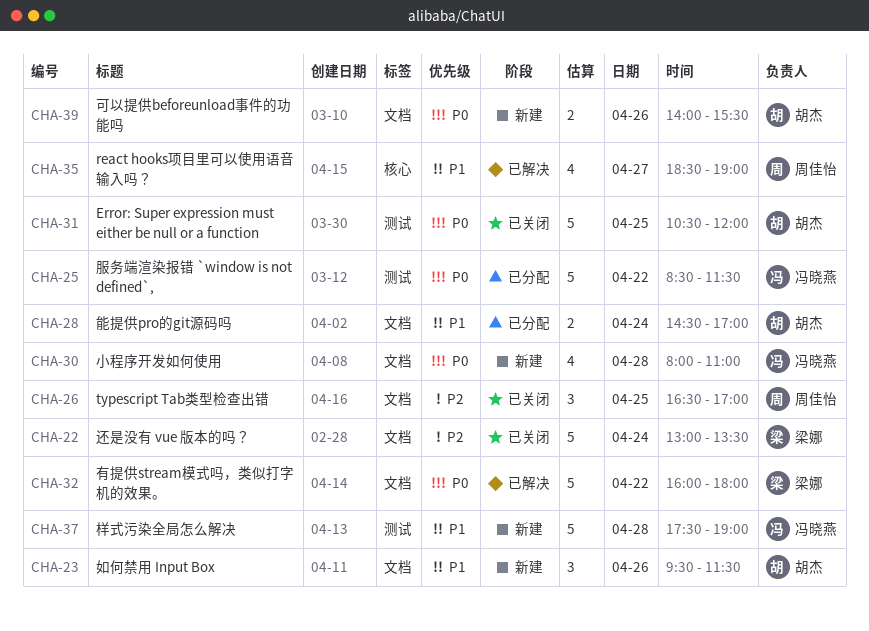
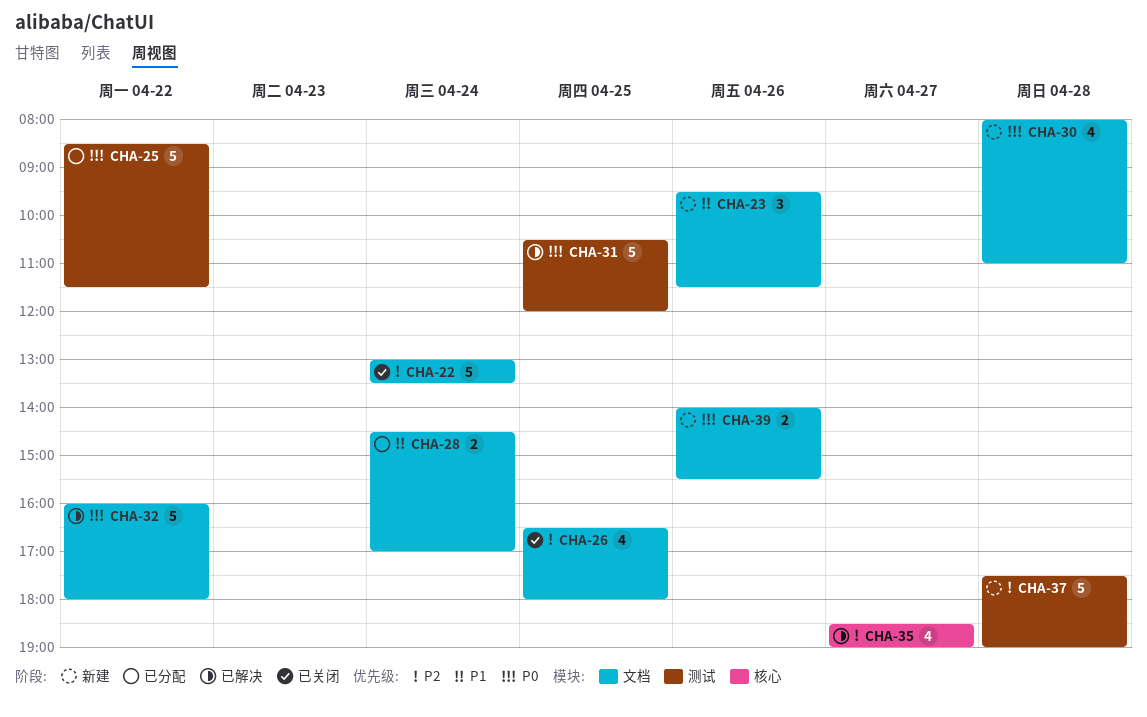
CHA-26, estimate: 3 -> 4
CHA-26, ends: 17:00 -> 18:00
CHA-31, status: 已关闭 -> 已解决
CHA-35, priority: P1 -> P2
CHA-37, priority: P1 -> P2

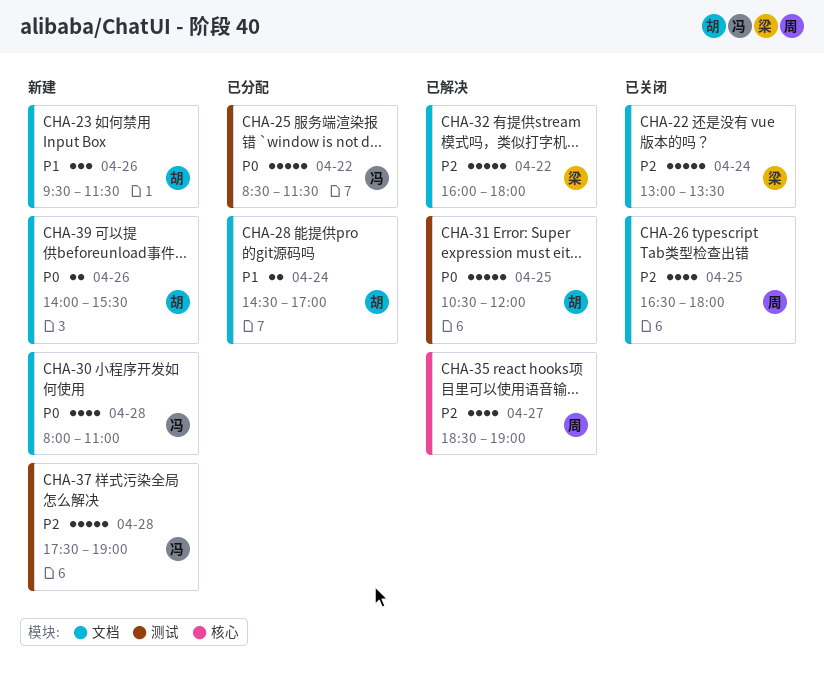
CHA-32, priority: P0 -> P2

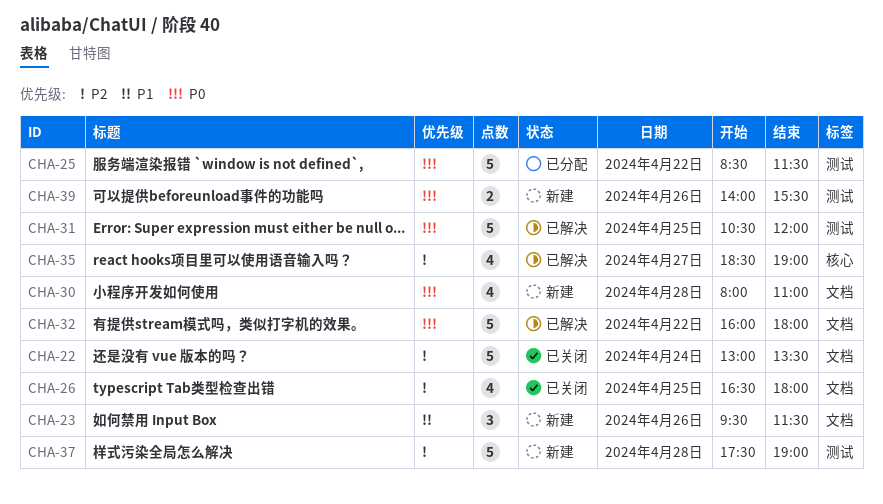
CHA-28: present -> none
CHA-32, priority: P2 -> P0
CHA-39, label: 文档 -> 测试

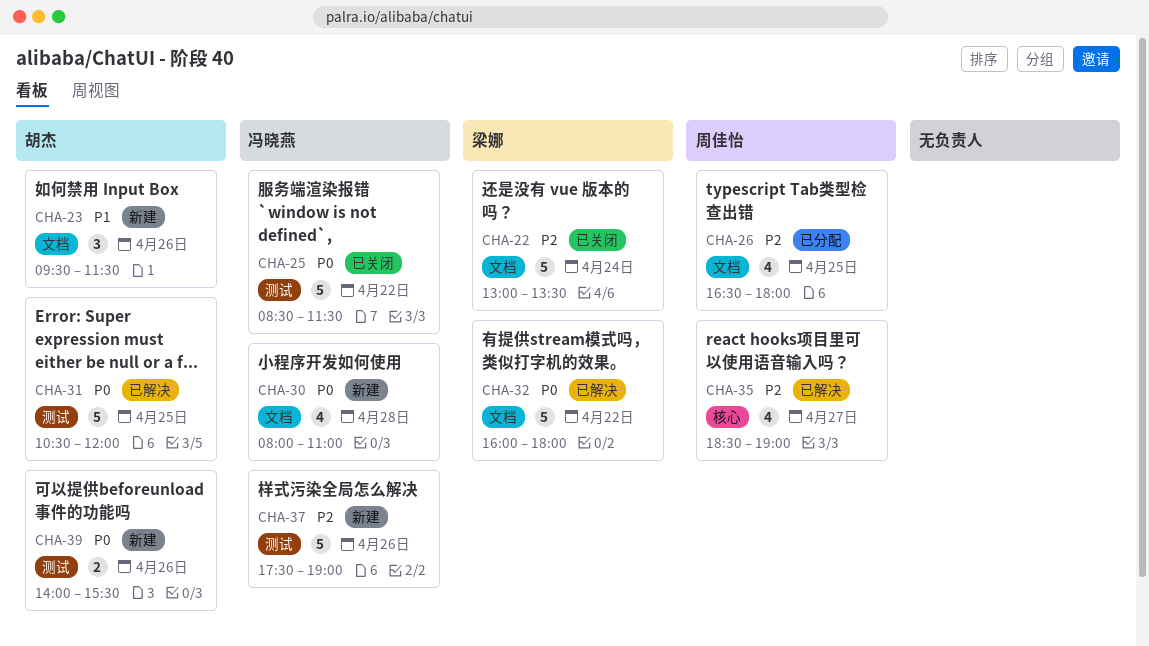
CHA-25, status: 已分配 -> 已关闭
CHA-26, status: 已关闭 -> 已分配
CHA-37, day: Apr 28 -> Apr 26

